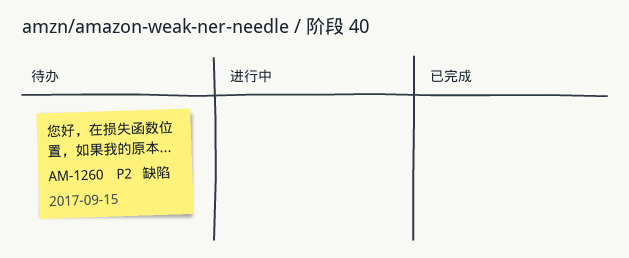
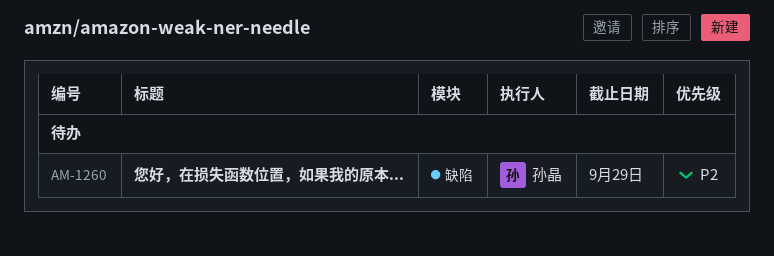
AM-1260, due: Sep 15 -> Sep 29

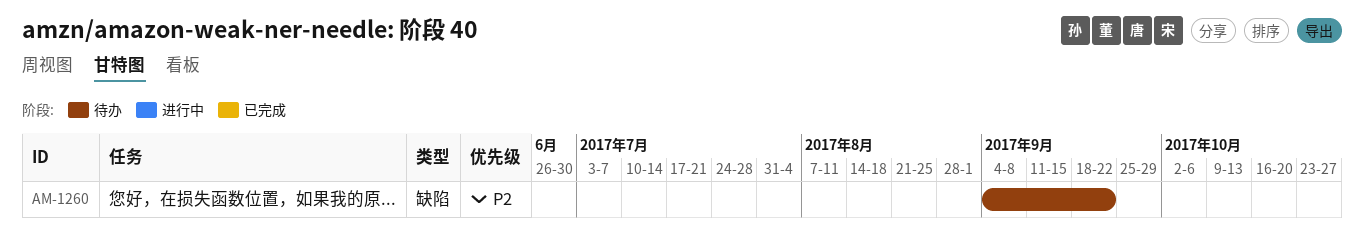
AM-1260, due: Sep 29 -> Sep 22

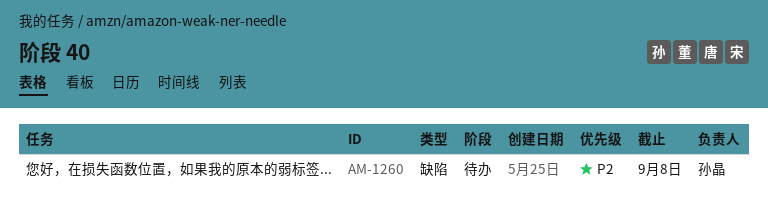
AM-1260, due: Sep 22 -> Sep 8

